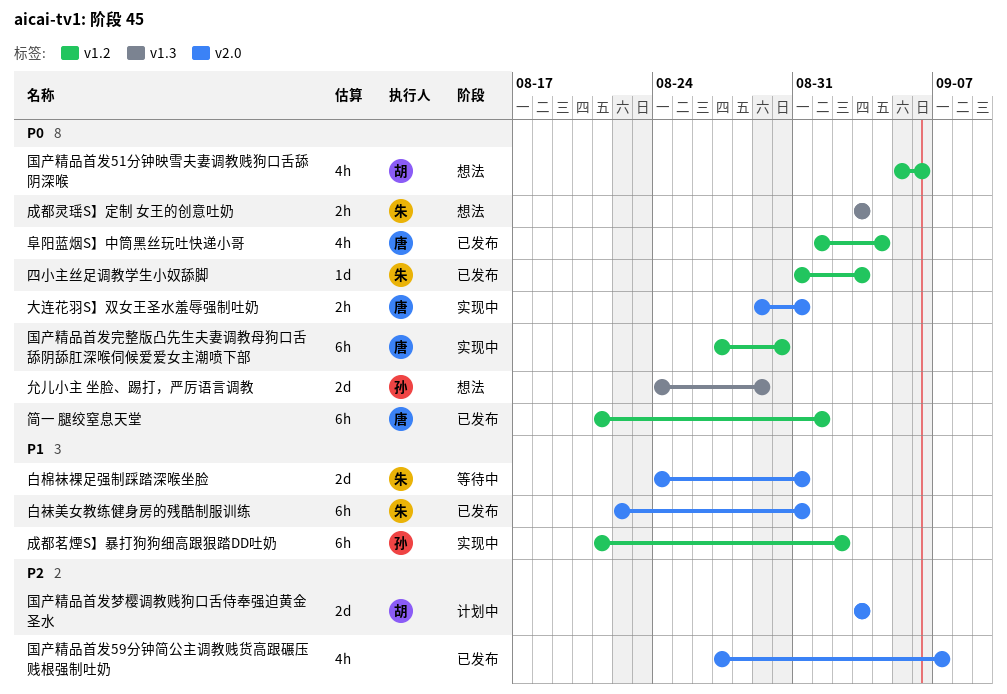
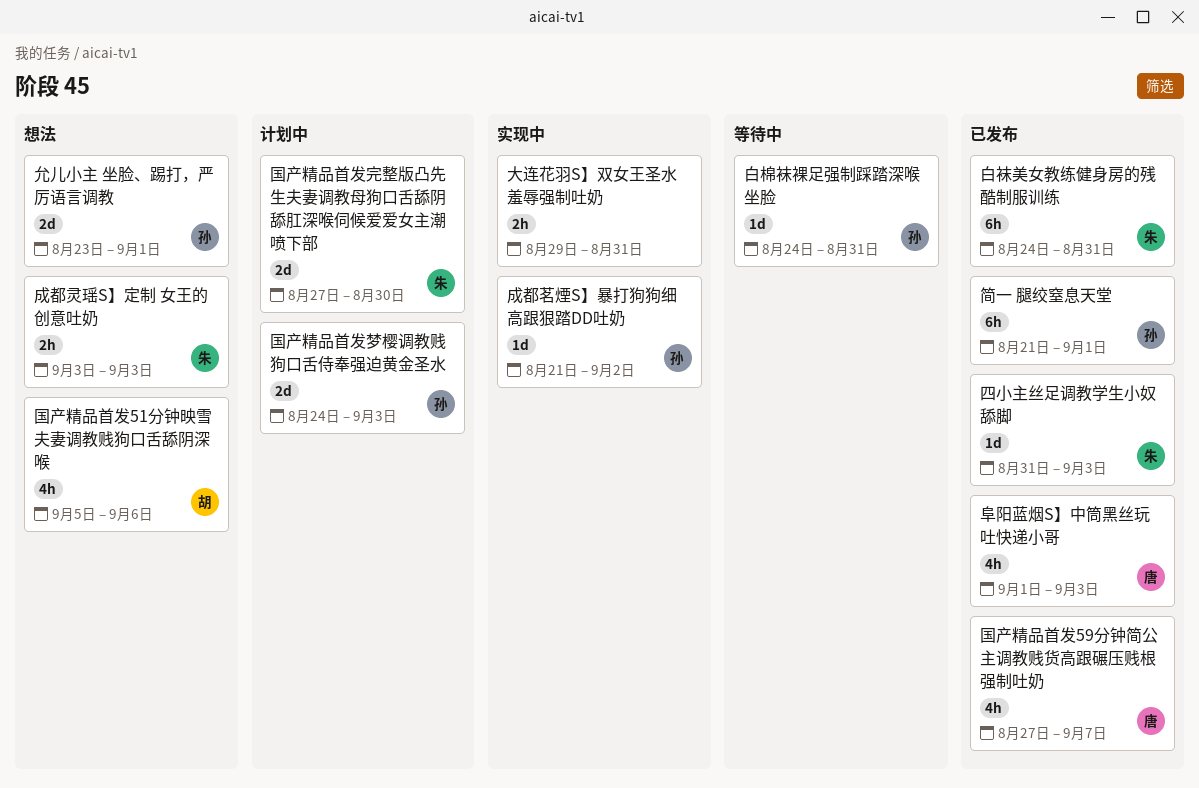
允儿小主 坐脸、踢打，严厉语言调教, start: Aug 24 -> Aug 23
允儿小主 坐脸、踢打，严厉语言调教, due: Aug 29 -> Sep 1
国产精品首发59分钟简公主调教贱货高跟碾压贱根强制吐奶, owner: none -> 唐
国产精品首发完整版凸先生夫妻调教母狗口舌舔阴舔肛深喉伺候爱爱女主潮喷下部, status: 实现中 -> 计划中
国产精品首发完整版凸先生夫妻调教母狗口舌舔阴舔肛深喉伺候爱爱女主潮喷下部, owner: 唐 -> 朱
国产精品首发完整版凸先生夫妻调教母狗口舌舔阴舔肛深喉伺候爱爱女主潮喷下部, estimate: 6h -> 2d
国产精品首发梦樱调教贱狗口舌侍奉强迫黄金圣水, owner: 胡 -> 孙
国产精品首发梦樱调教贱狗口舌侍奉强迫黄金圣水, start: Sep 3 -> Aug 24
大连花羽S】双女王圣水羞辱强制吐奶, owner: 唐 -> none
成都茗煙S】暴打狗狗细高跟狠踏DD吐奶, estimate: 6h -> 1d
白棉袜裸足强制踩踏深喉坐脸, owner: 朱 -> 孙
白棉袜裸足强制踩踏深喉坐脸, estimate: 2d -> 1d
白袜美女教练健身房的残酷制服训练, start: Aug 22 -> Aug 24
简一 腿绞窒息天堂, owner: 唐 -> 孙
阜阳蓝烟S】中筒黑丝玩吐快递小哥, due: Sep 4 -> Sep 3

